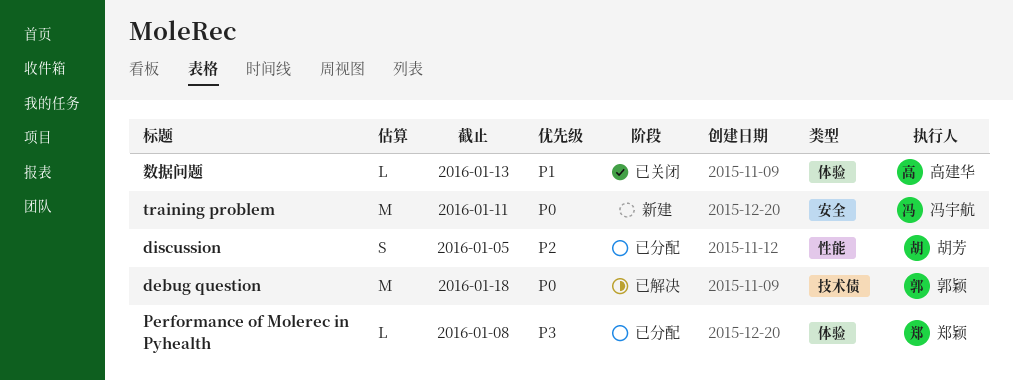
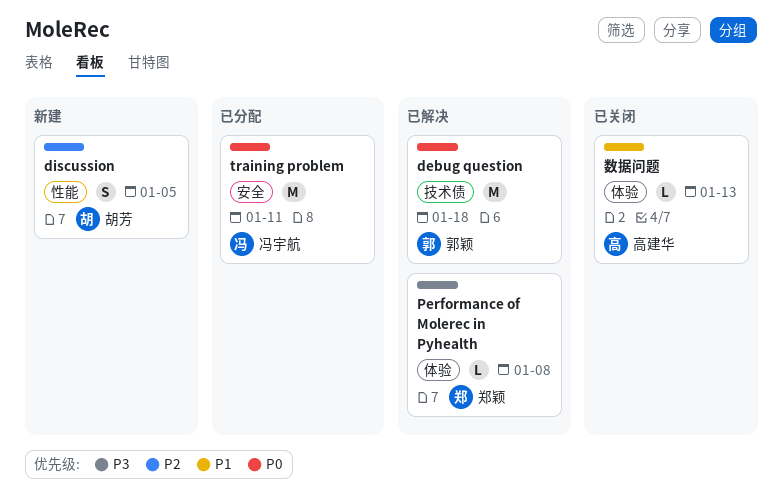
discussion, status: 已分配 -> 新建
Performance of Molerec in Pyhealth, status: 已分配 -> 已解决
training problem, status: 新建 -> 已分配

